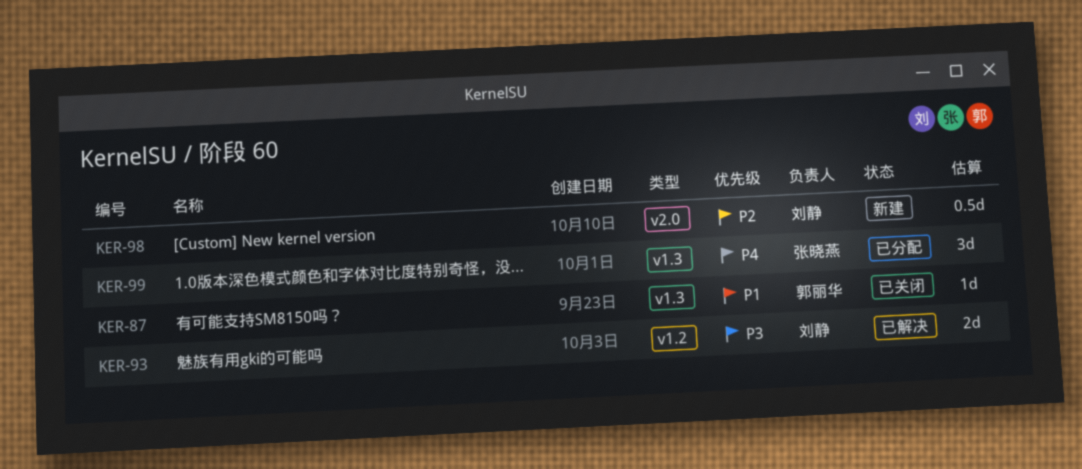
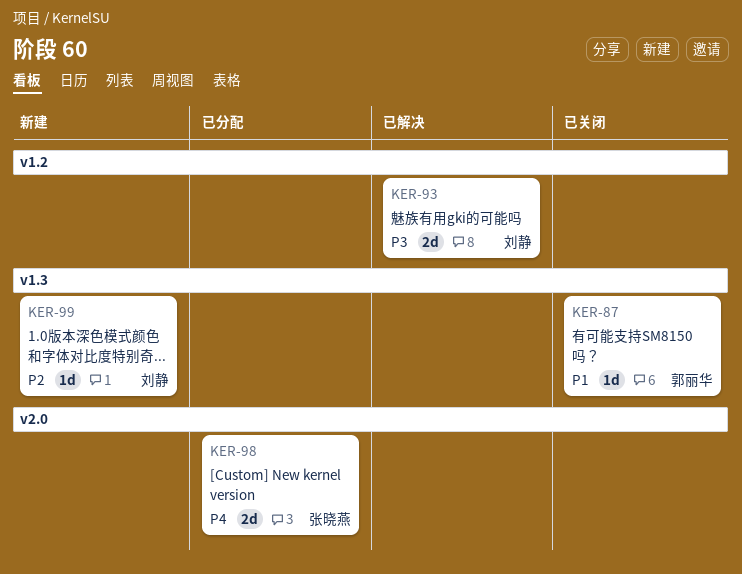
KER-98, status: 新建 -> 已分配
KER-98, owner: 刘静 -> 张晓燕
KER-98, priority: P2 -> P4
KER-98, estimate: 0.5d -> 2d
KER-99, status: 已分配 -> 新建
KER-99, owner: 张晓燕 -> 刘静
KER-99, priority: P4 -> P2
KER-99, estimate: 3d -> 1d

